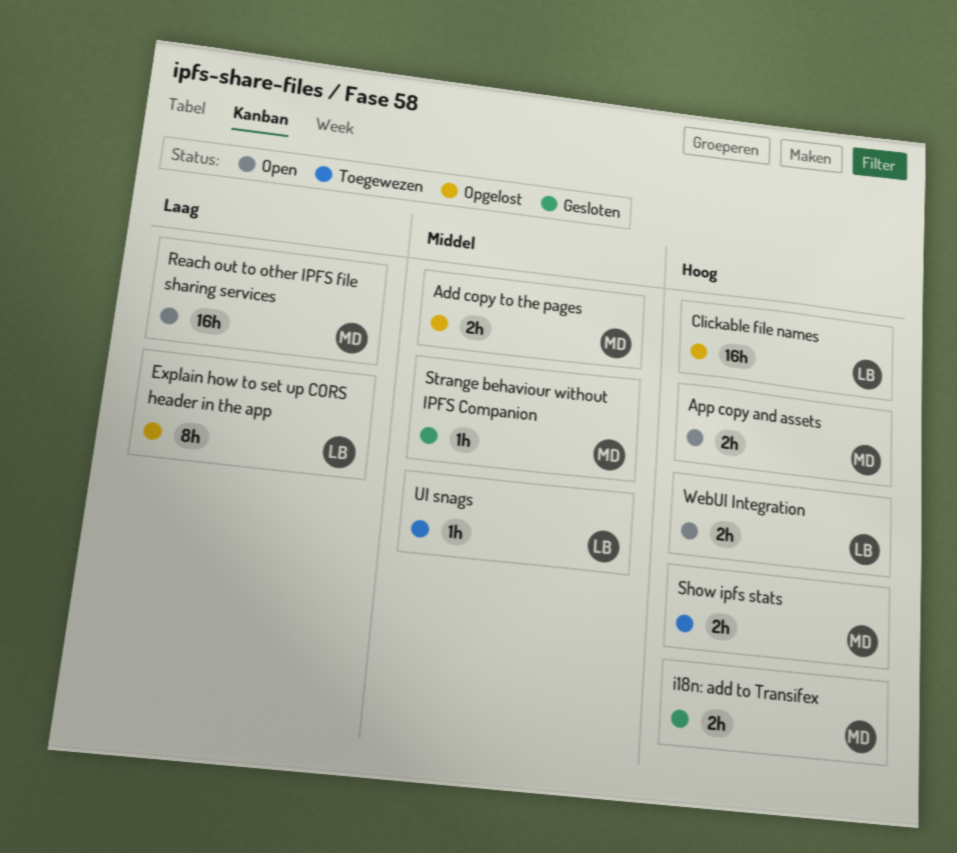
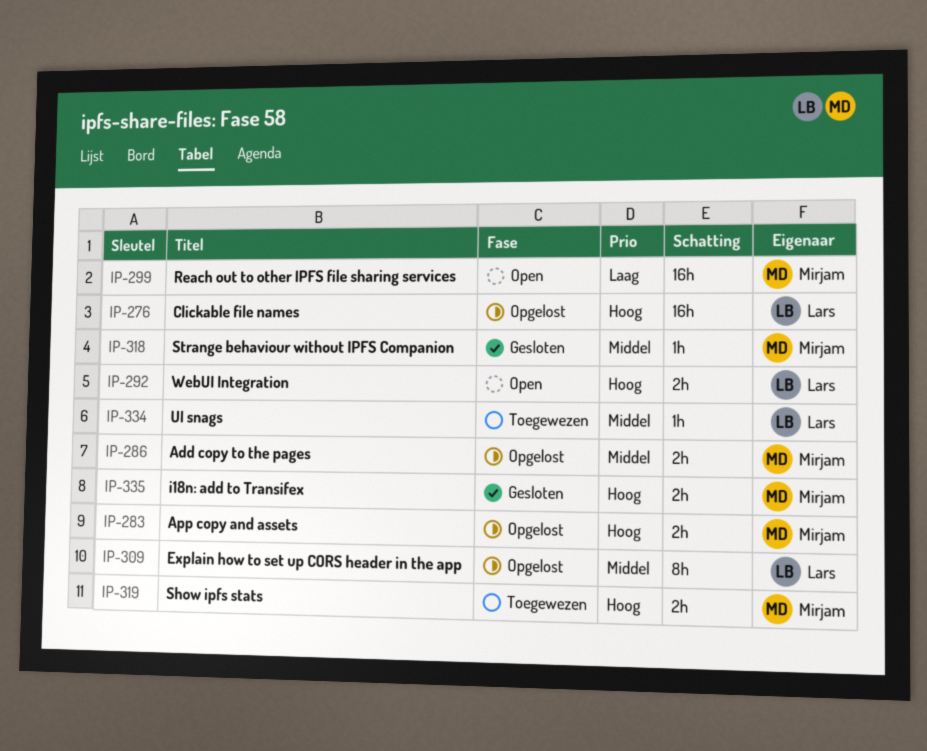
App copy and assets, status: Open -> Opgelost
Explain how to set up CORS header in the app, priority: Laag -> Middel

